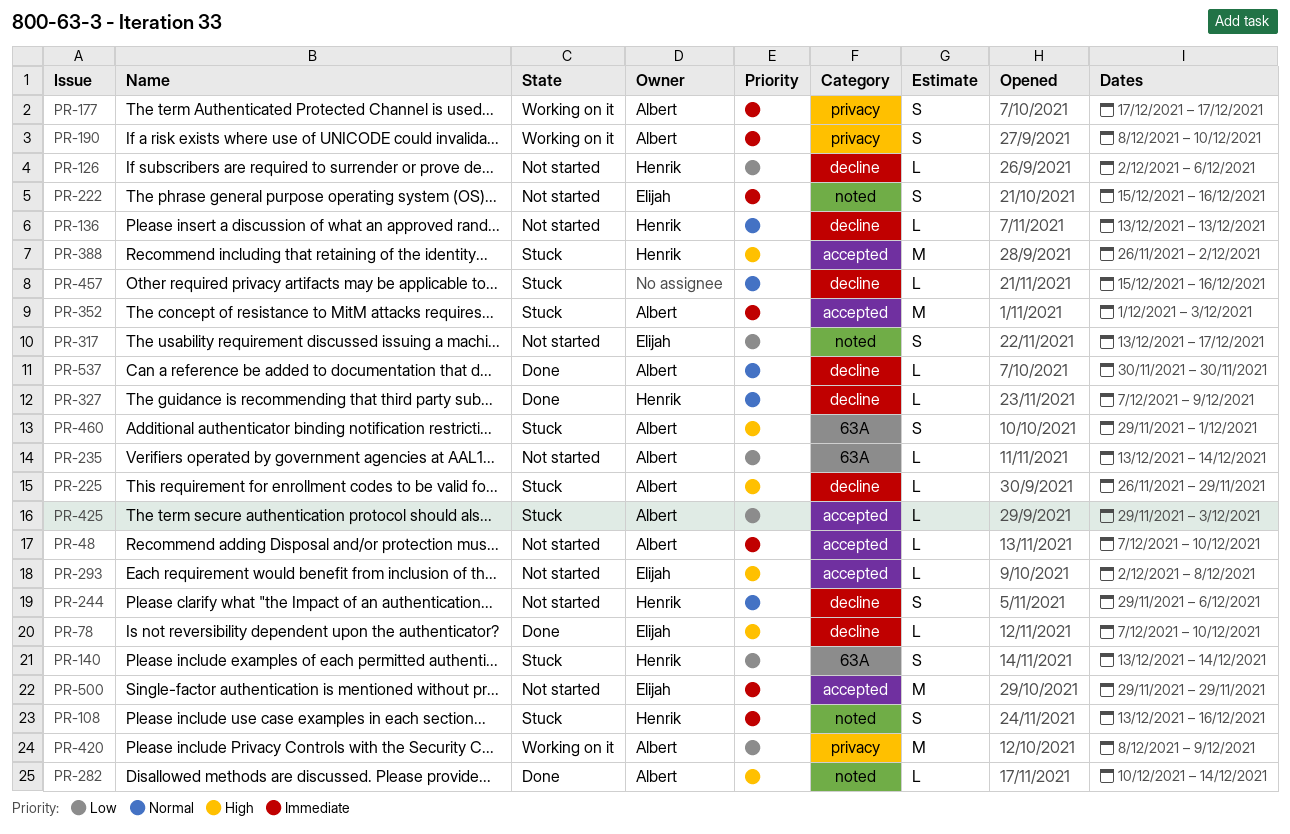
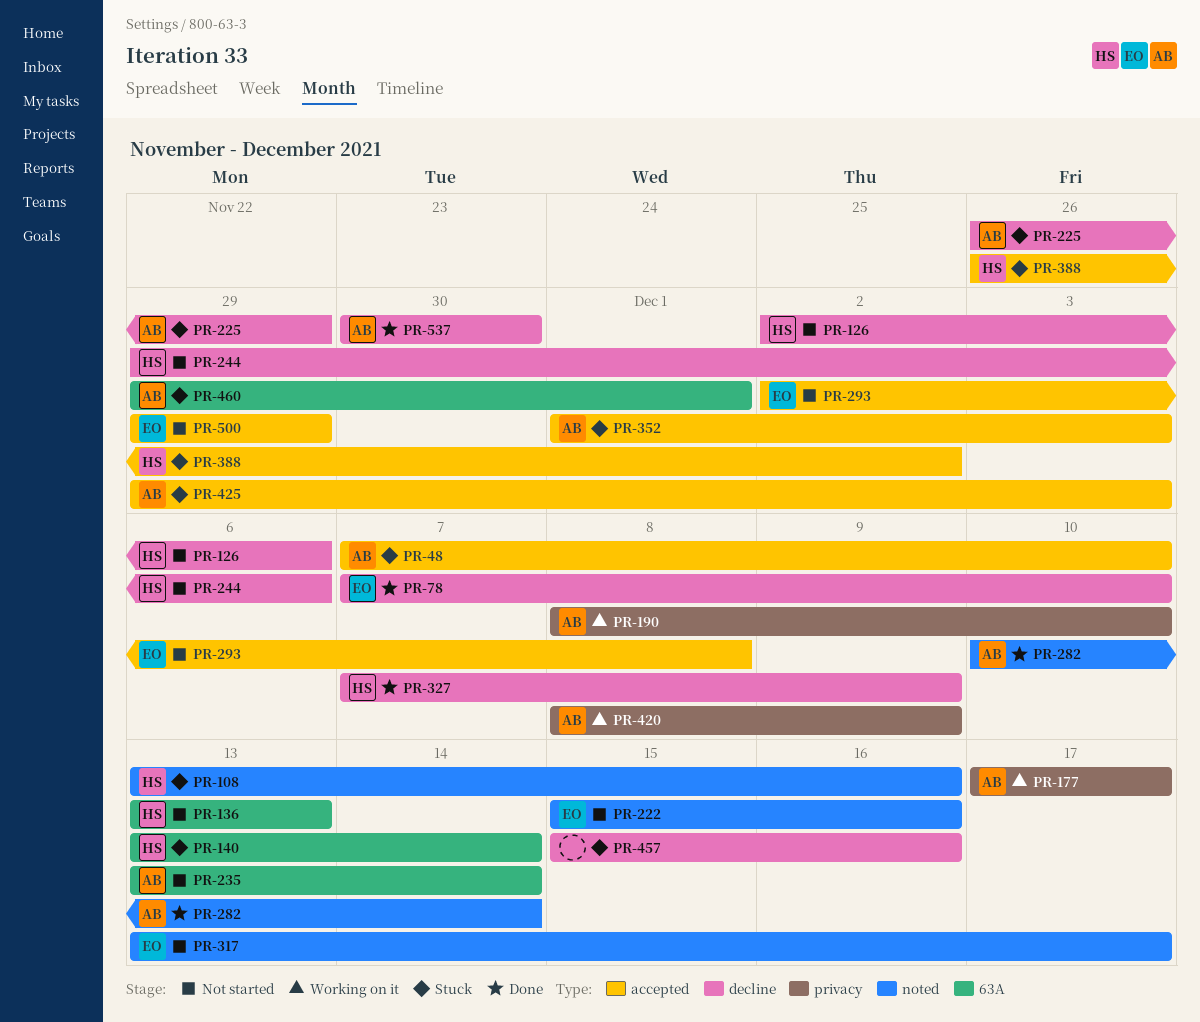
PR-48, status: Not started -> Stuck
PR-136, label: decline -> 63A

